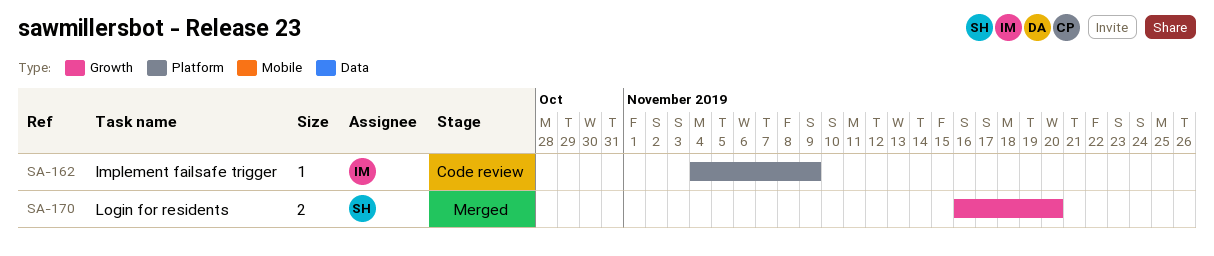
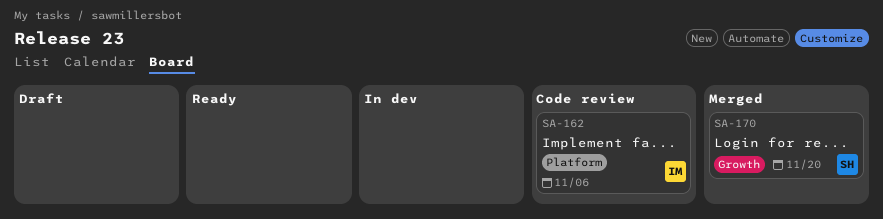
SA-162, due: Nov 9 -> Nov 6

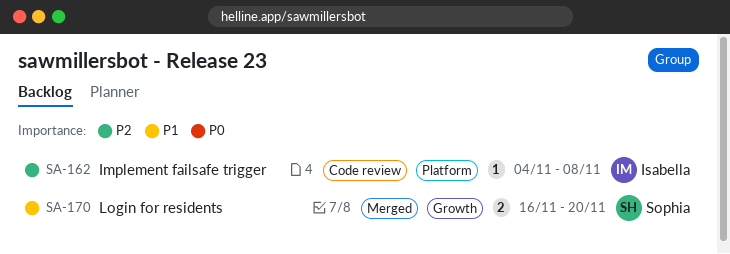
SA-162, due: Nov 6 -> Nov 8

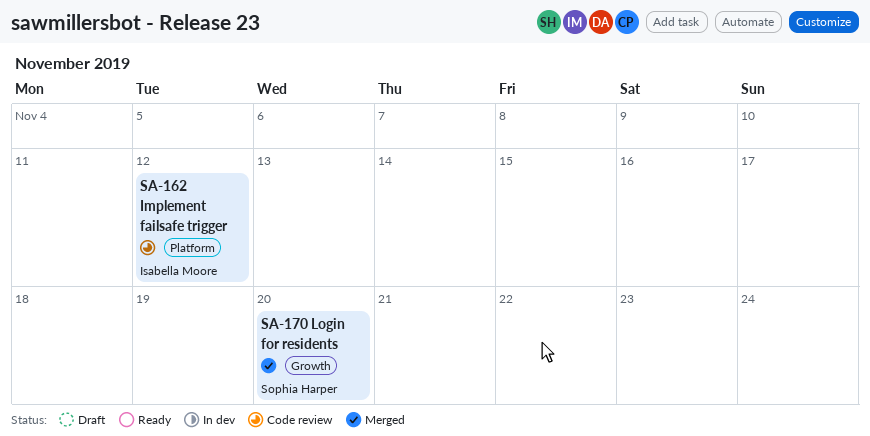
SA-162, due: Nov 8 -> Nov 12

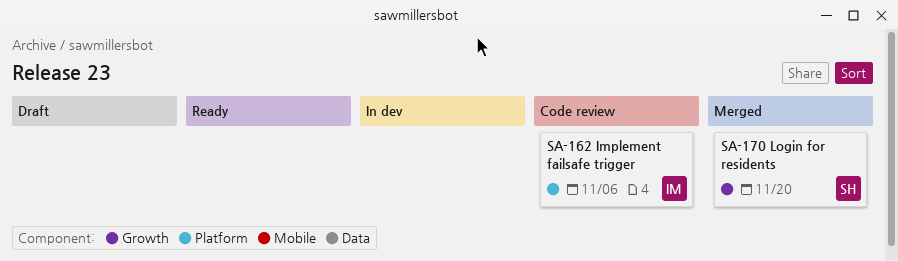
SA-162, due: Nov 12 -> Nov 6

